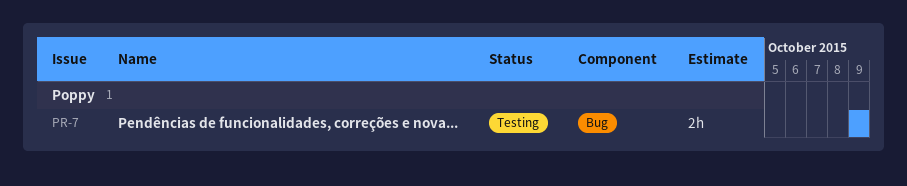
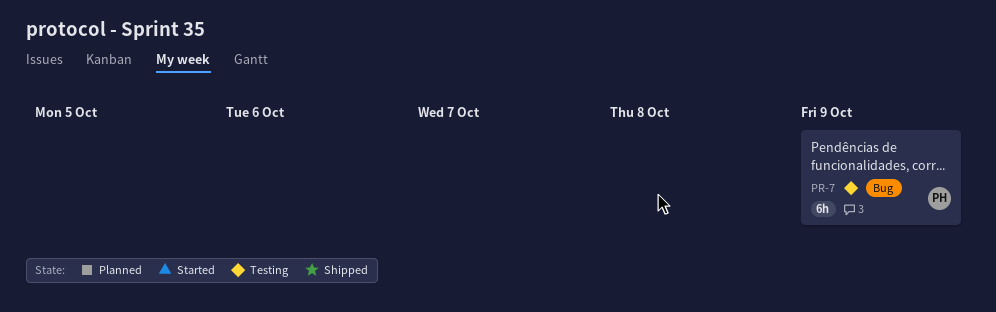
PR-7, estimate: 2h -> 6h

